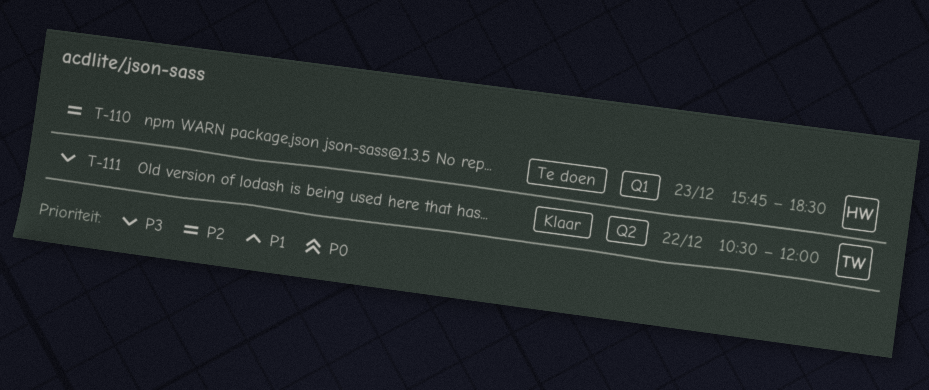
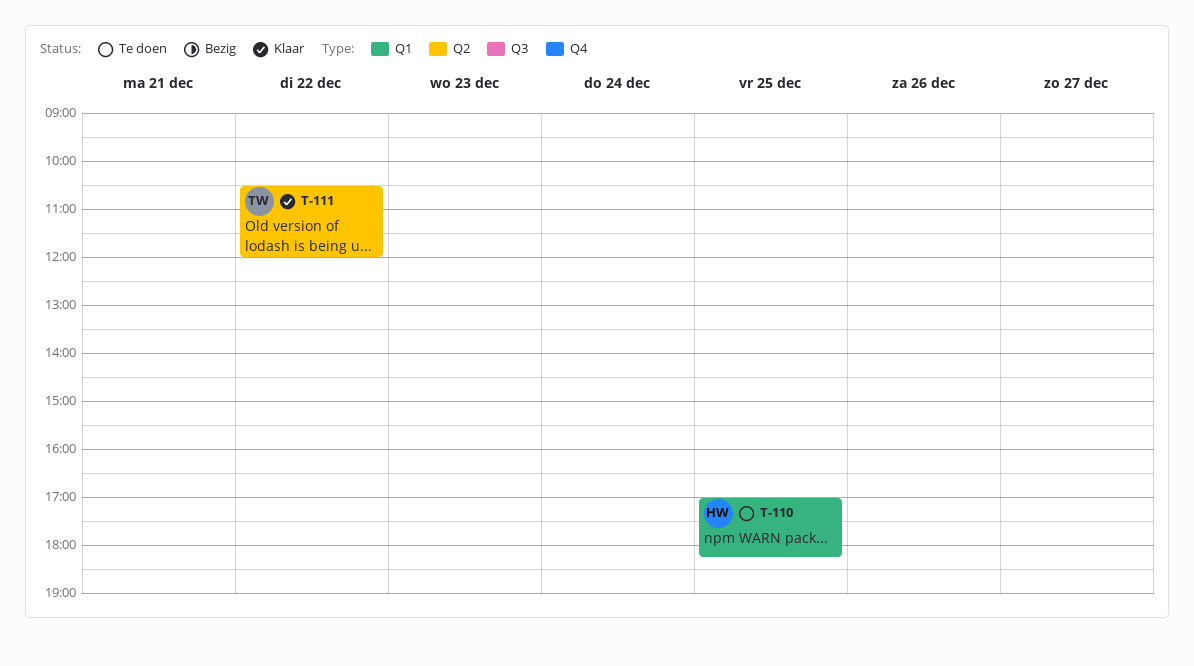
T-110, day: Dec 23 -> Dec 25
T-110, begins: 15:45 -> 17:00
T-110, ends: 18:30 -> 18:15

